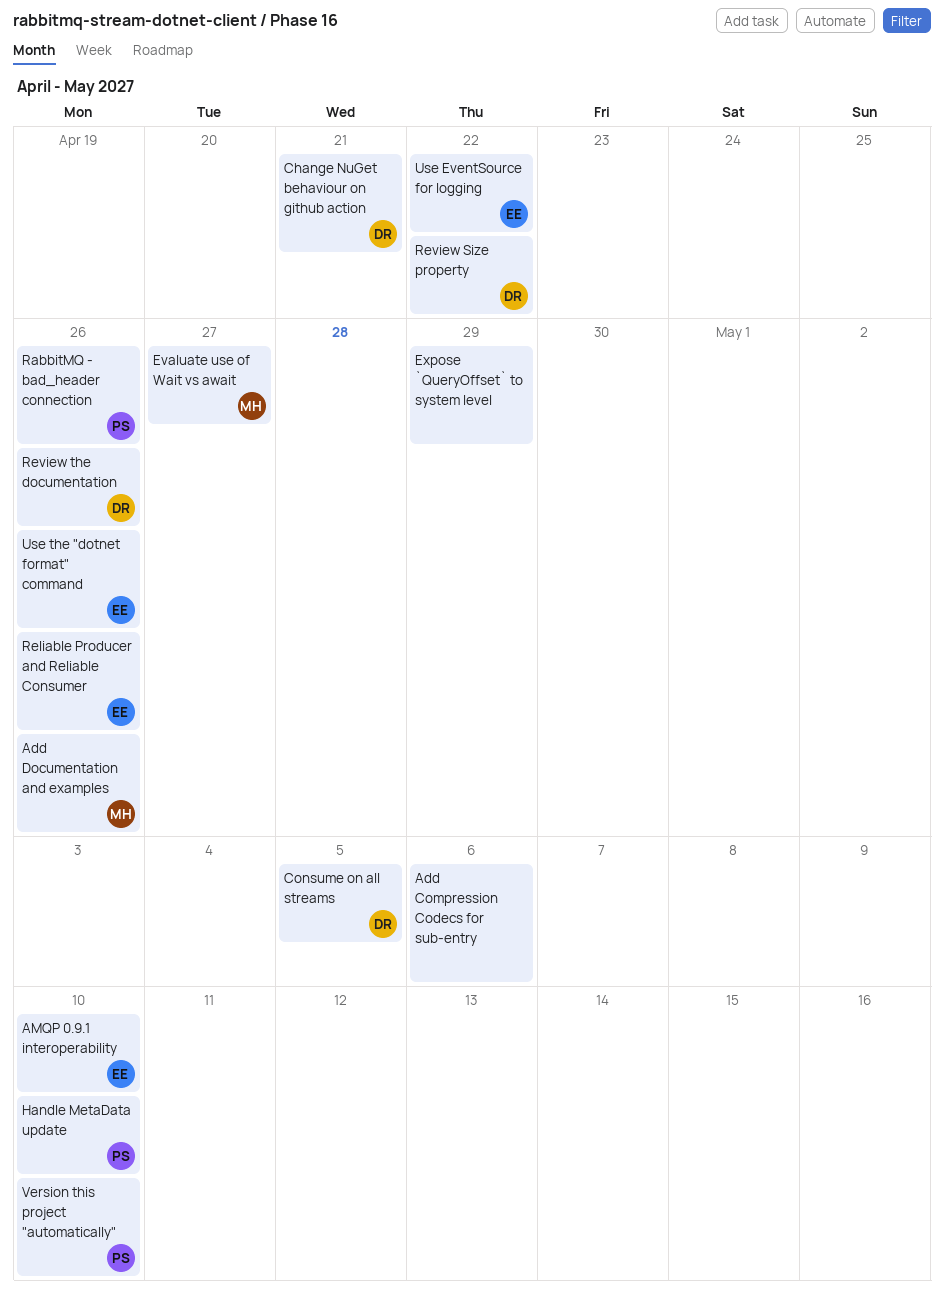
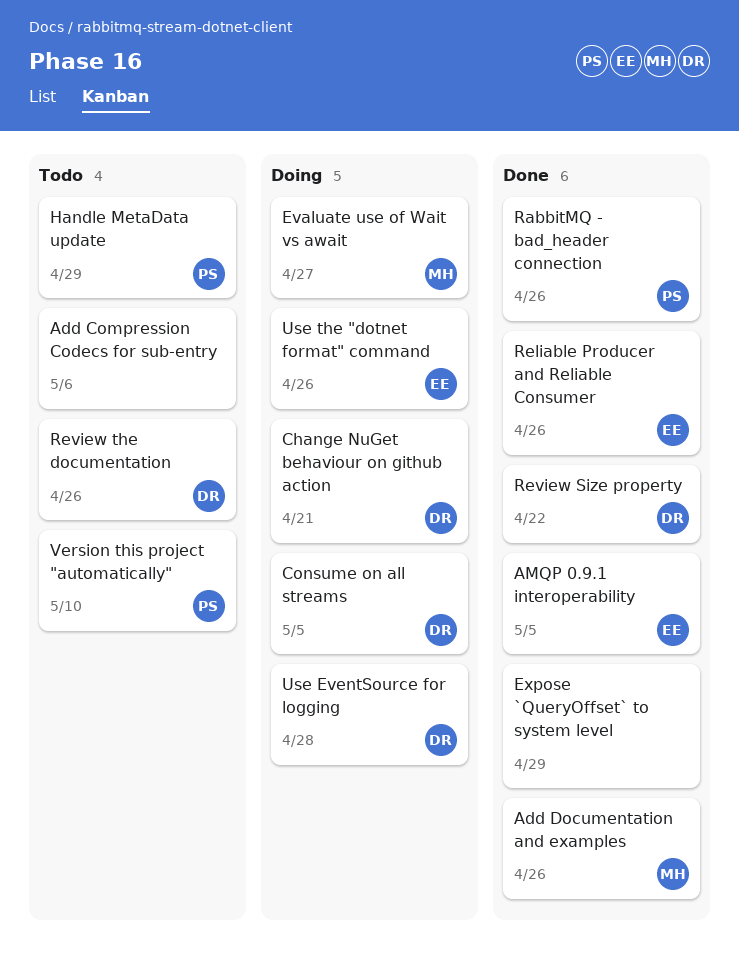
AMQP 0.9.1 interoperability, due: May 10 -> May 5
Handle MetaData update, due: May 10 -> Apr 29
Use EventSource for logging, owner: EE -> DR
Use EventSource for logging, due: Apr 22 -> Apr 28

